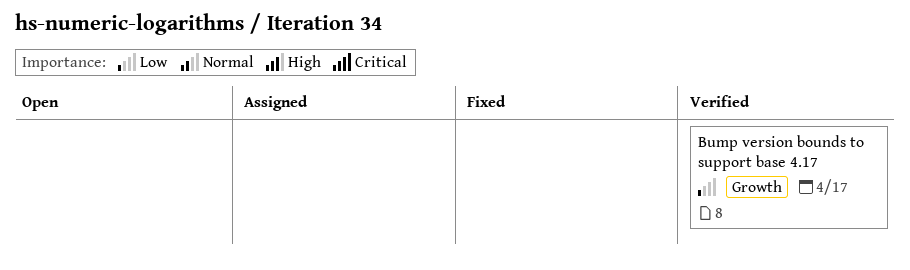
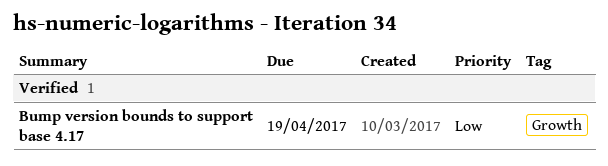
Bump version bounds to support base 4.17, due: Apr 17 -> Apr 19

